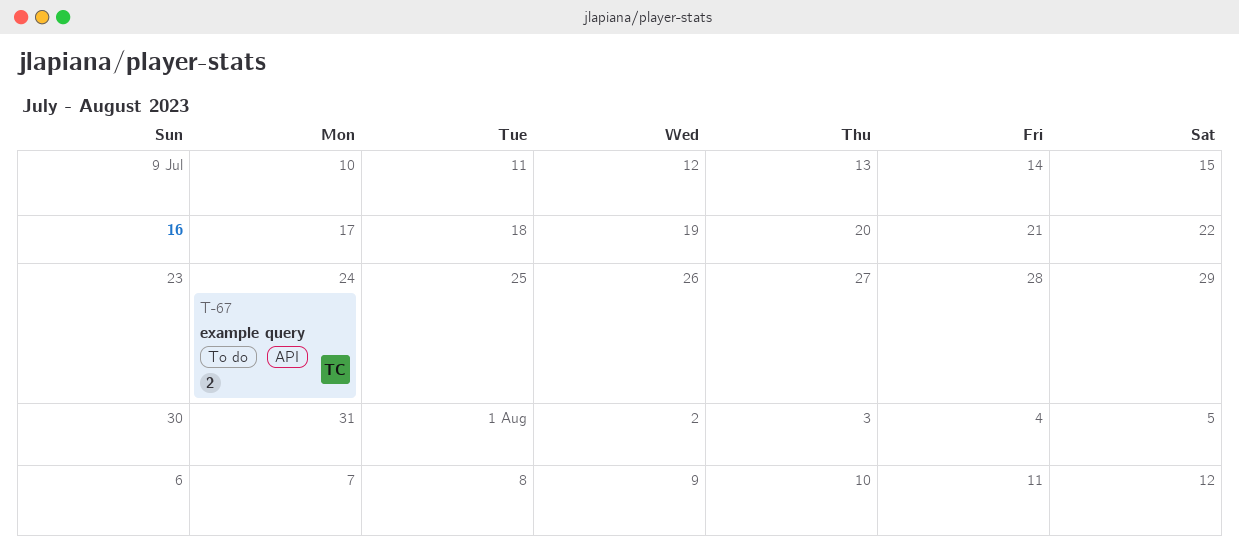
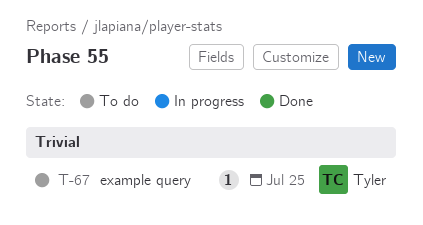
T-67, estimate: 2 -> 1
T-67, due: Jul 24 -> Jul 25

